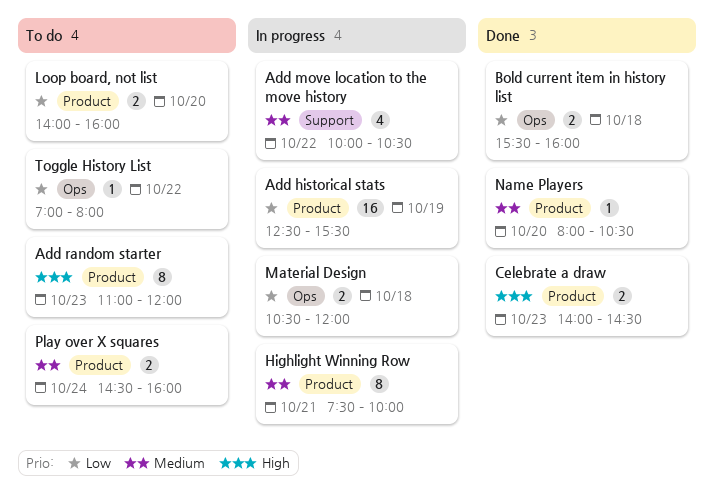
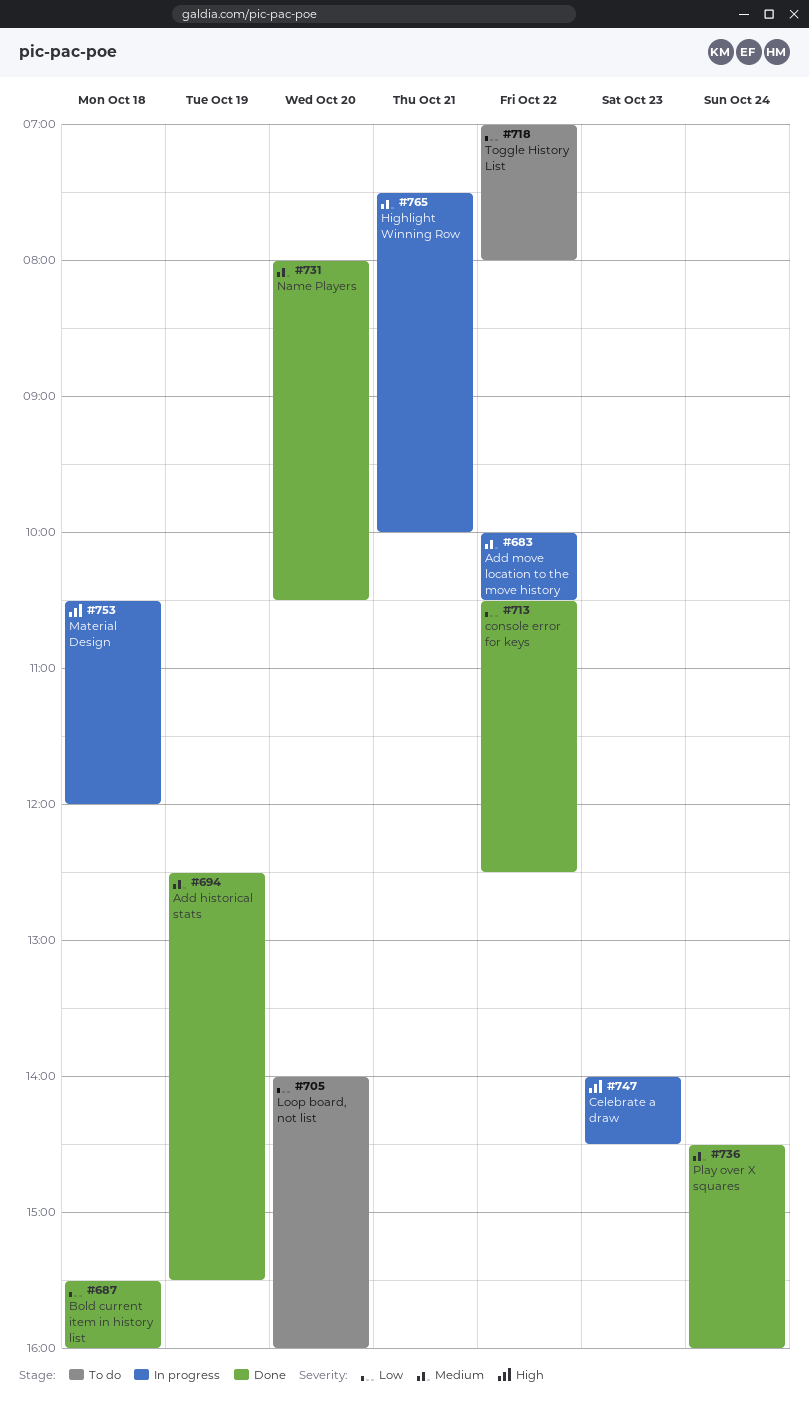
Add historical stats, status: In progress -> Done
Add historical stats, priority: Low -> Medium
Add random starter: present -> none
Celebrate a draw, status: Done -> In progress
console error for keys: none -> present
Material Design, priority: Low -> High
Play over X squares, status: To do -> Done

